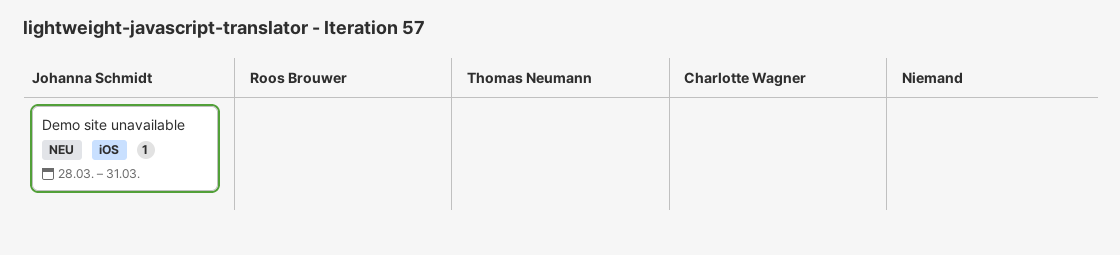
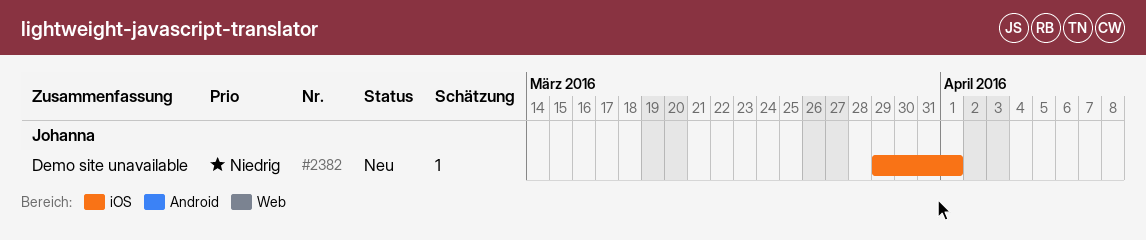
Demo site unavailable, start: Mar 28 -> Mar 29
Demo site unavailable, due: Mar 31 -> Apr 1

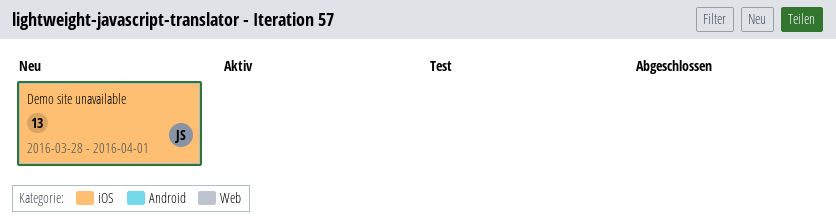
Demo site unavailable, estimate: 1 -> 13
Demo site unavailable, start: Mar 29 -> Mar 28

